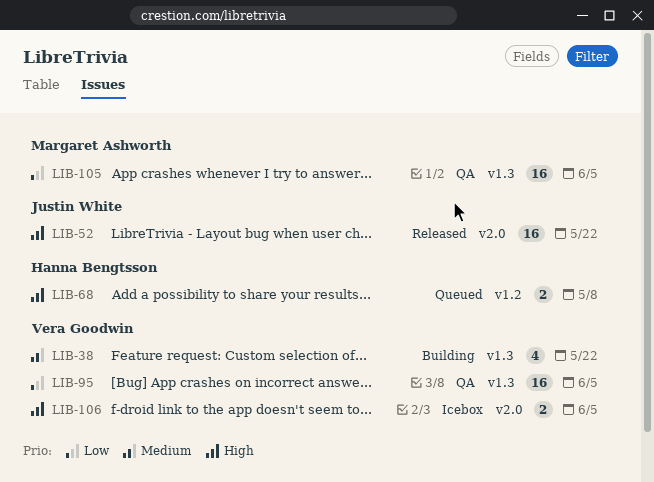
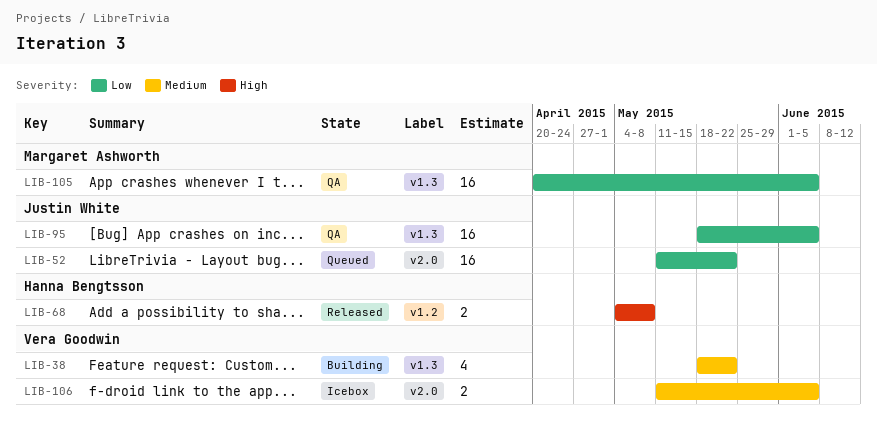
LIB-52, status: Released -> Queued
LIB-52, priority: High -> Low
LIB-68, status: Queued -> Released
LIB-95, owner: Vera Goodwin -> Justin White
LIB-106, priority: High -> Medium

